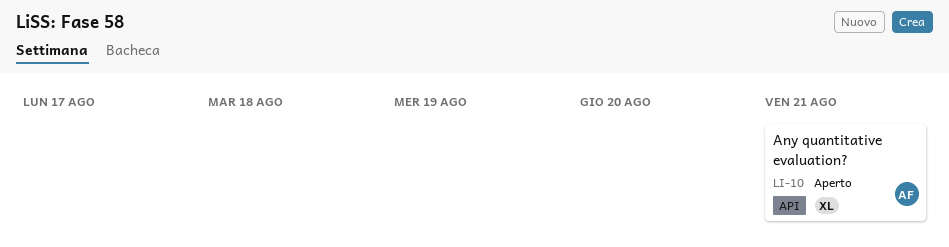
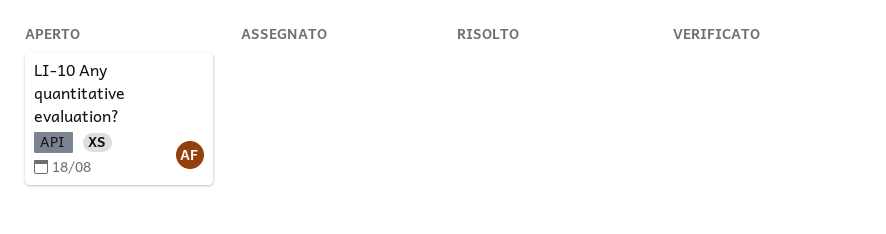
LI-10, estimate: XL -> XS
LI-10, due: Aug 21 -> Aug 18

